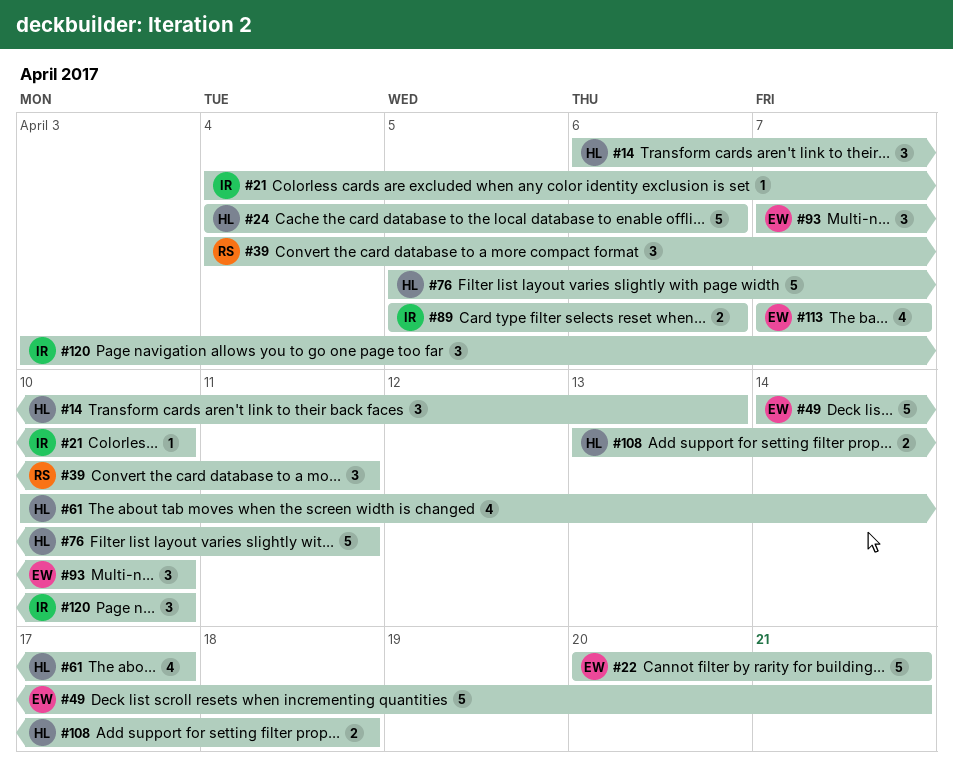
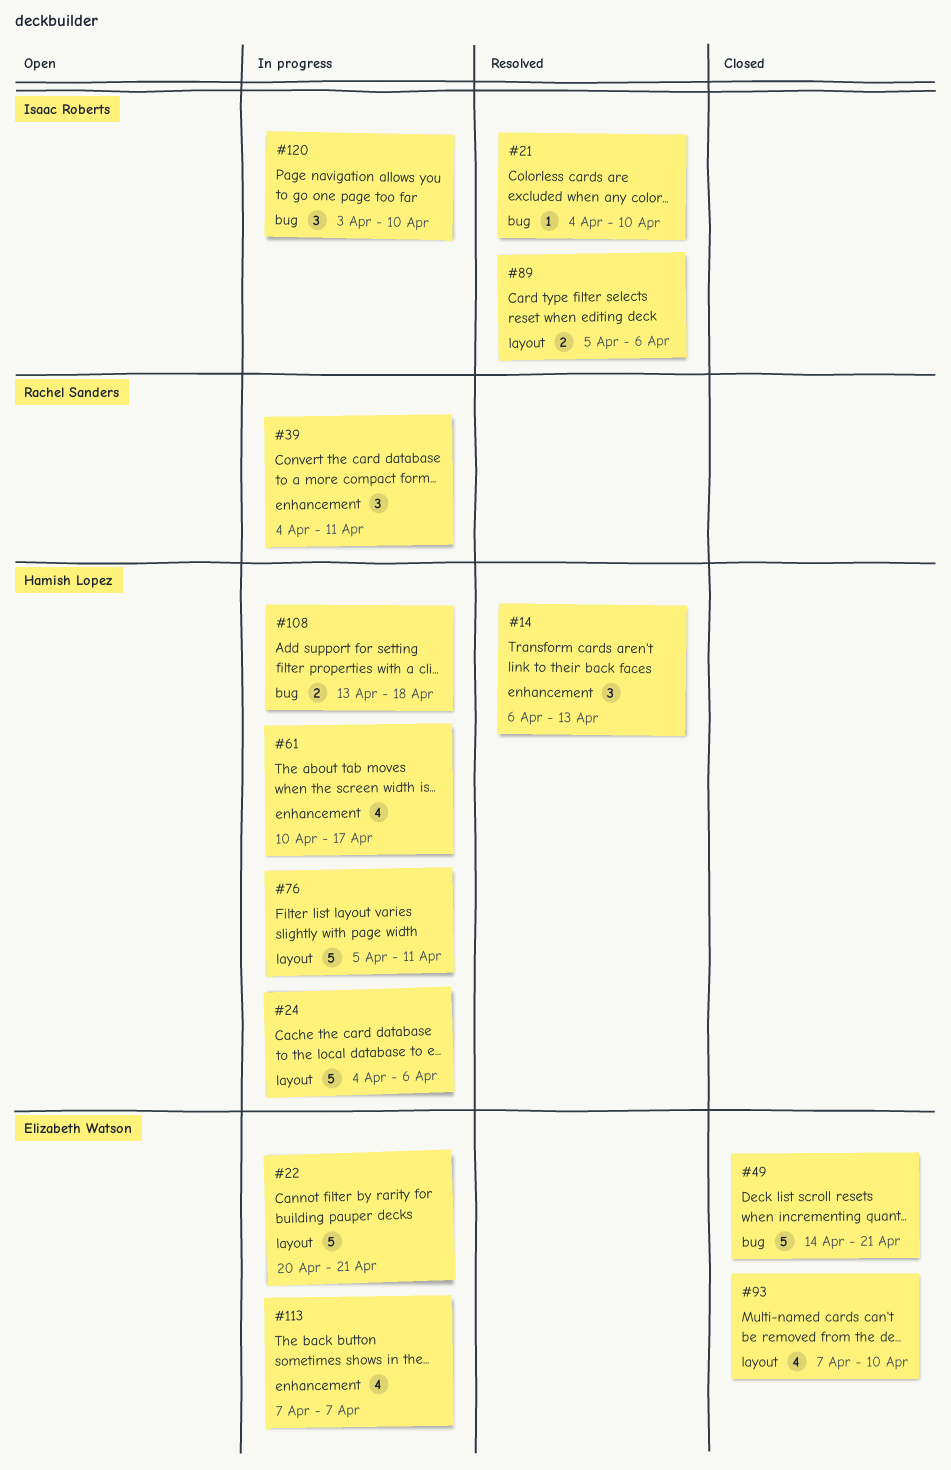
#93, estimate: 3 -> 4

